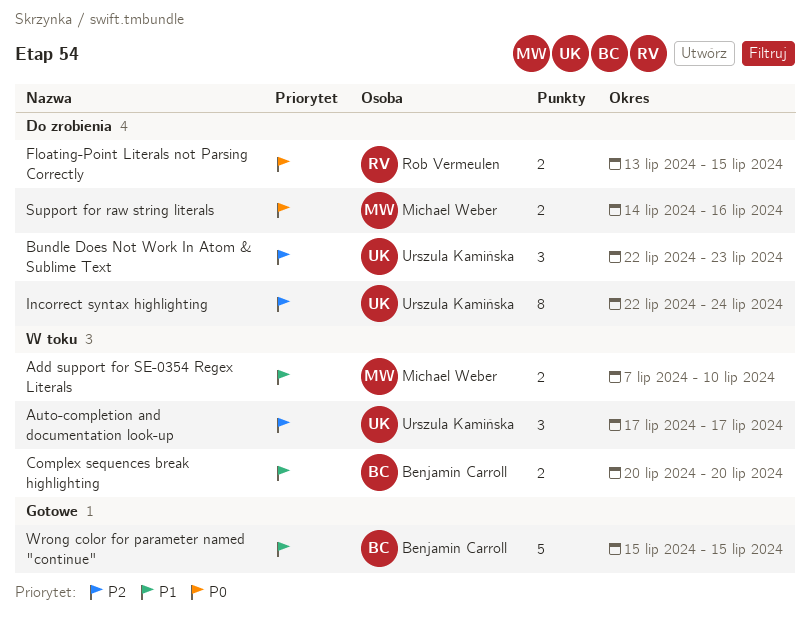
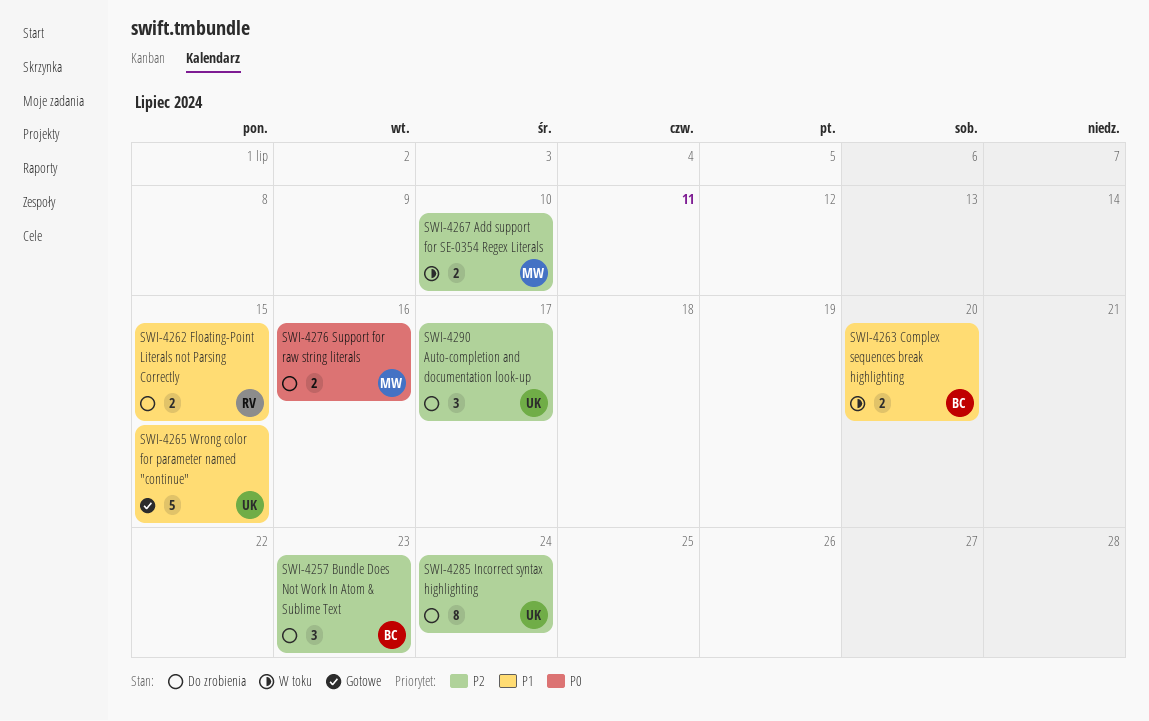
Add support for SE-0354 Regex Literals, priority: P1 -> P2
Auto-completion and documentation look-up, status: W toku -> Do zrobienia
Bundle Does Not Work In Atom & Sublime Text, owner: Urszula Kamińska -> Benjamin Carroll
Floating-Point Literals not Parsing Correctly, priority: P0 -> P1
Wrong color for parameter named "continue", owner: Benjamin Carroll -> Urszula Kamińska

